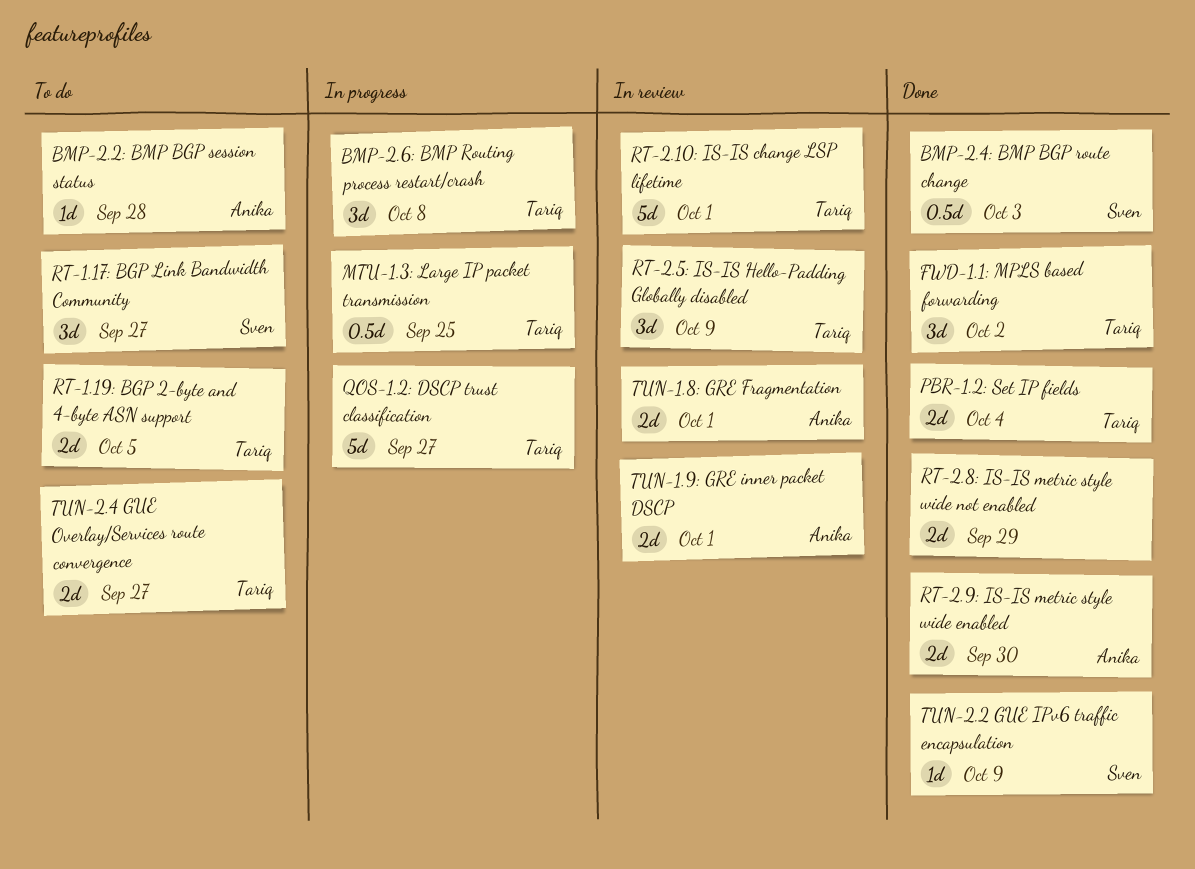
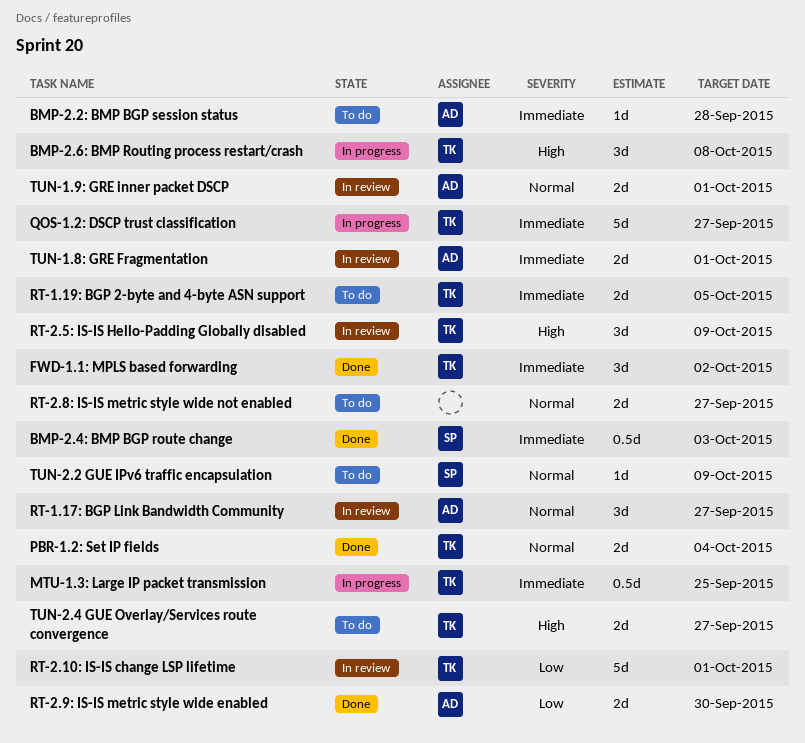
RT-1.17: BGP Link Bandwidth Community, status: To do -> In review
RT-1.17: BGP Link Bandwidth Community, owner: Sven -> Anika
RT-2.8: IS-IS metric style wide not enabled, status: Done -> To do
RT-2.8: IS-IS metric style wide not enabled, due: Sep 29 -> Sep 27
TUN-2.2 GUE IPv6 traffic encapsulation, status: Done -> To do

